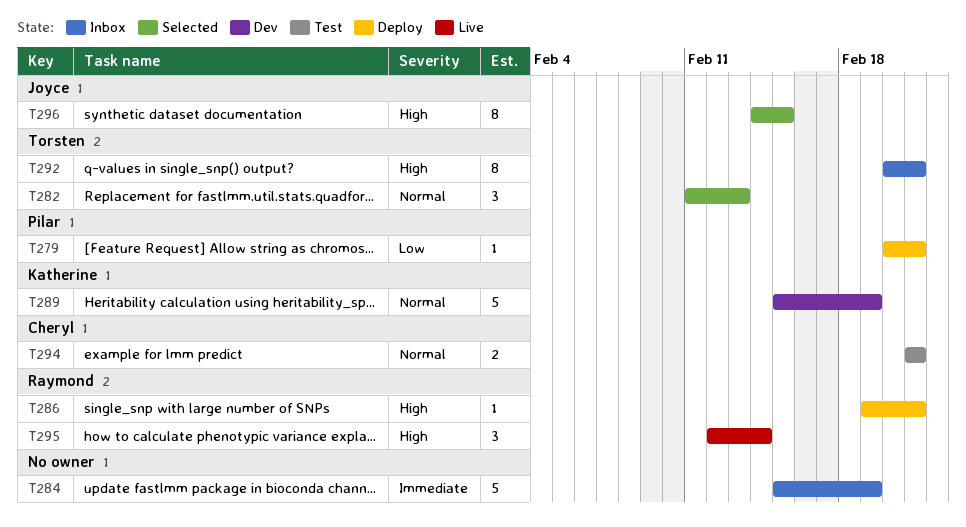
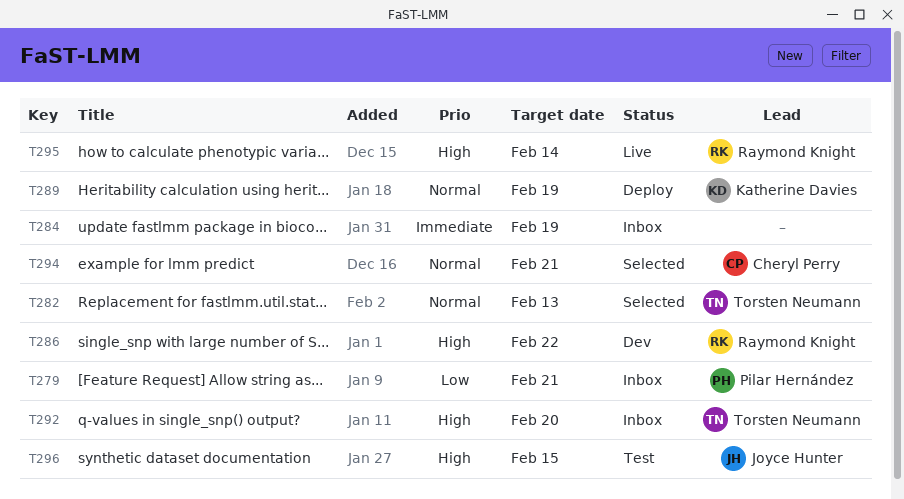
T279, status: Deploy -> Inbox
T286, status: Deploy -> Dev
T286, due: Feb 21 -> Feb 22
T289, status: Dev -> Deploy
T292, due: Feb 21 -> Feb 20
T294, status: Test -> Selected
T296, status: Selected -> Test

